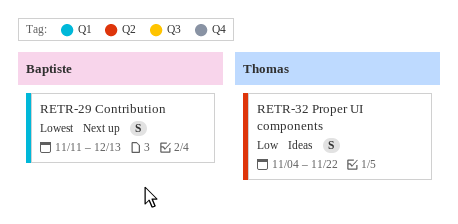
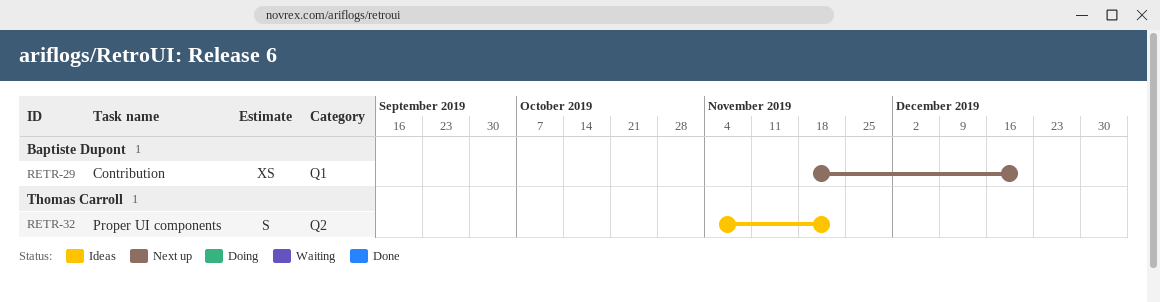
RETR-29, estimate: S -> XS
RETR-29, start: Nov 11 -> Nov 18
RETR-29, due: Dec 13 -> Dec 20

